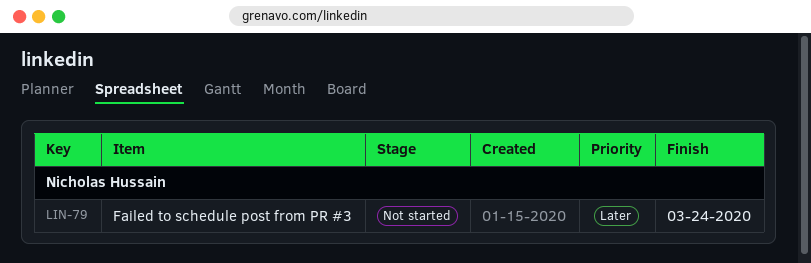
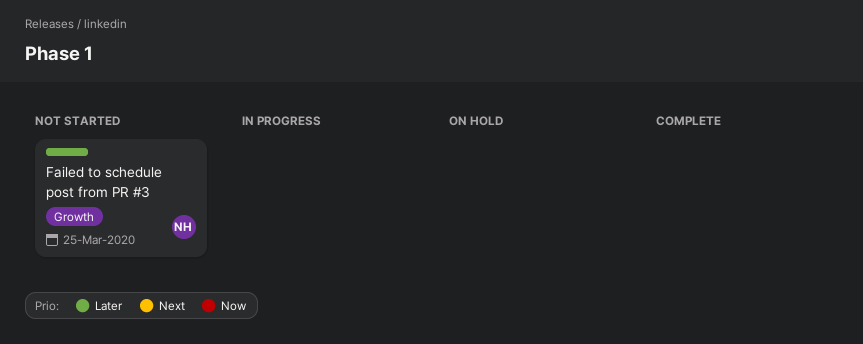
Failed to schedule post from PR #3, due: Mar 24 -> Mar 25

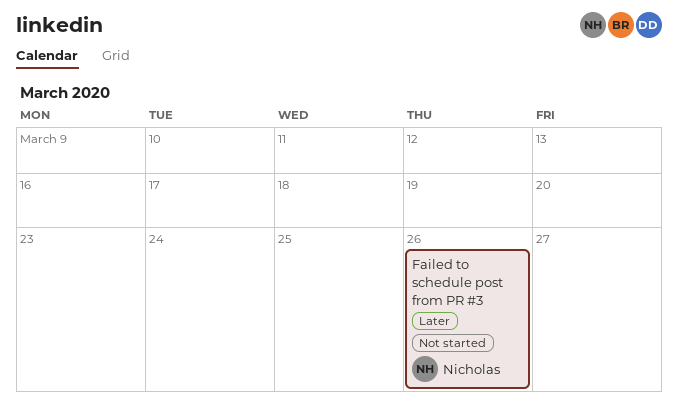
Failed to schedule post from PR #3, due: Mar 25 -> Mar 26

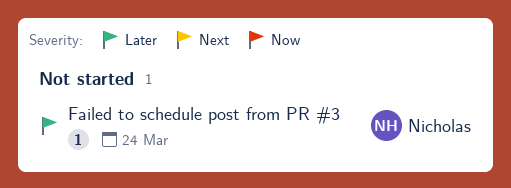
Failed to schedule post from PR #3, due: Mar 26 -> Mar 24

